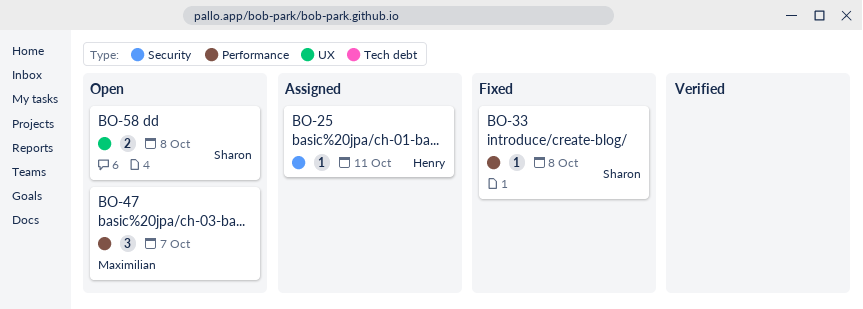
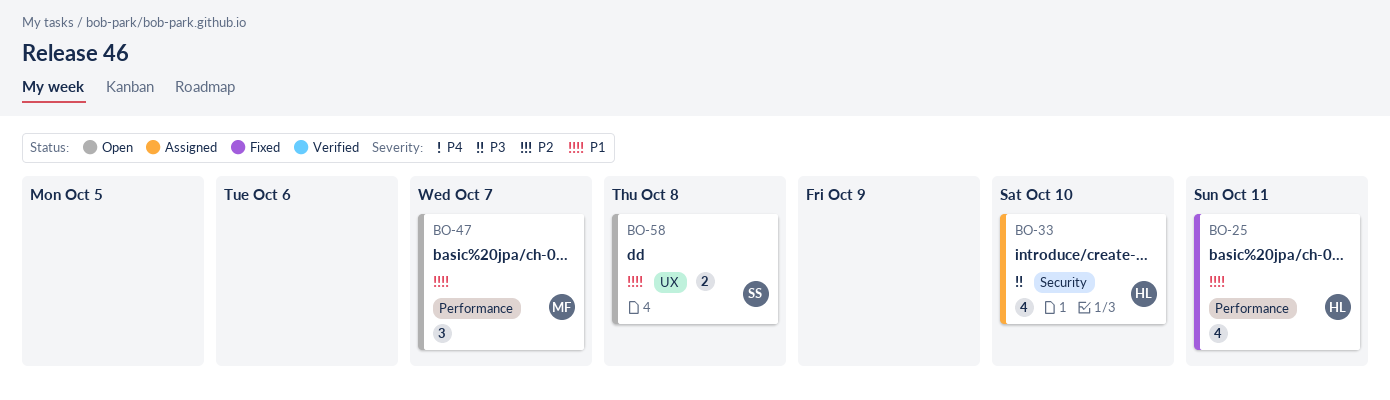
BO-25, status: Assigned -> Fixed
BO-25, label: Security -> Performance
BO-25, estimate: 1 -> 4
BO-33, status: Fixed -> Assigned
BO-33, owner: Sharon -> Henry
BO-33, label: Performance -> Security
BO-33, estimate: 1 -> 4
BO-33, due: Oct 8 -> Oct 10

